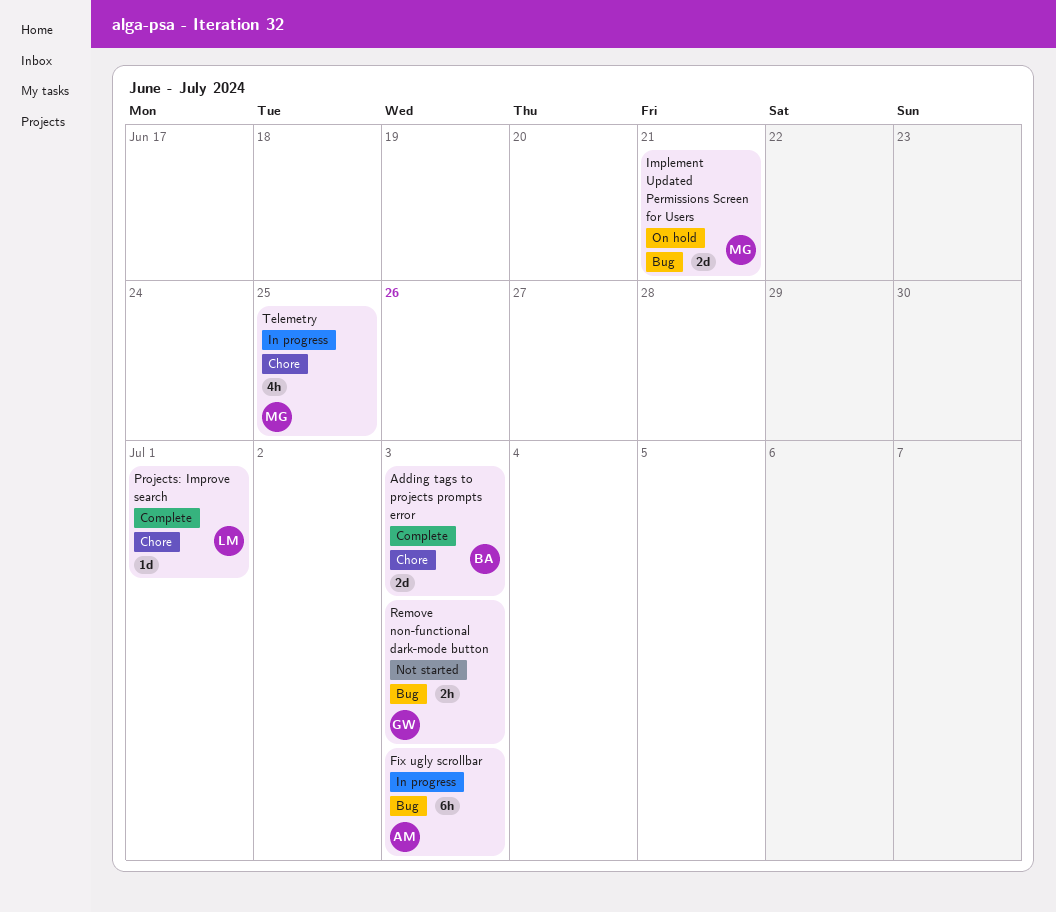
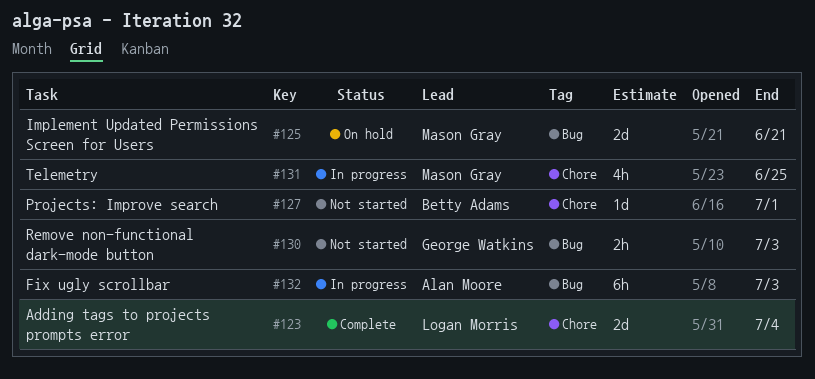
Adding tags to projects prompts error, owner: Betty Adams -> Logan Morris
Adding tags to projects prompts error, due: Jul 3 -> Jul 4
Projects: Improve search, status: Complete -> Not started
Projects: Improve search, owner: Logan Morris -> Betty Adams

